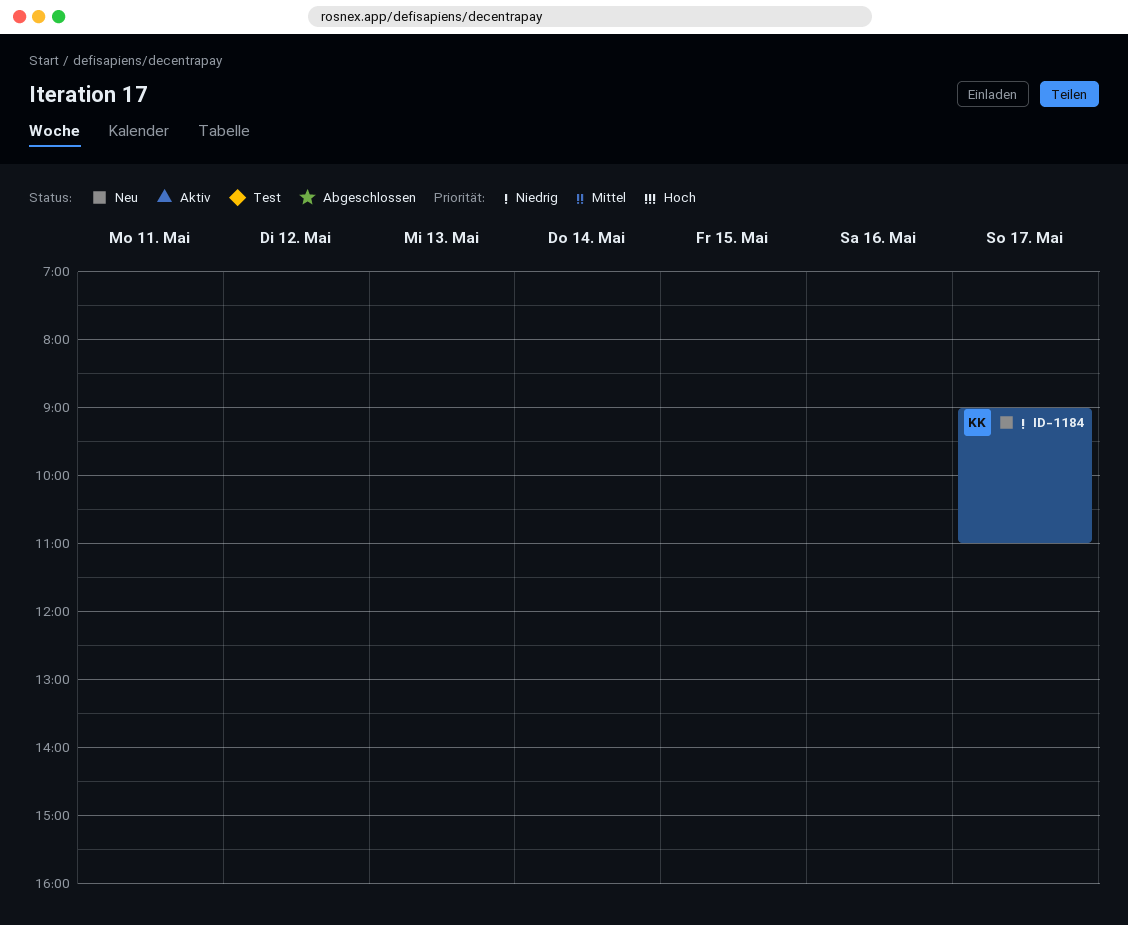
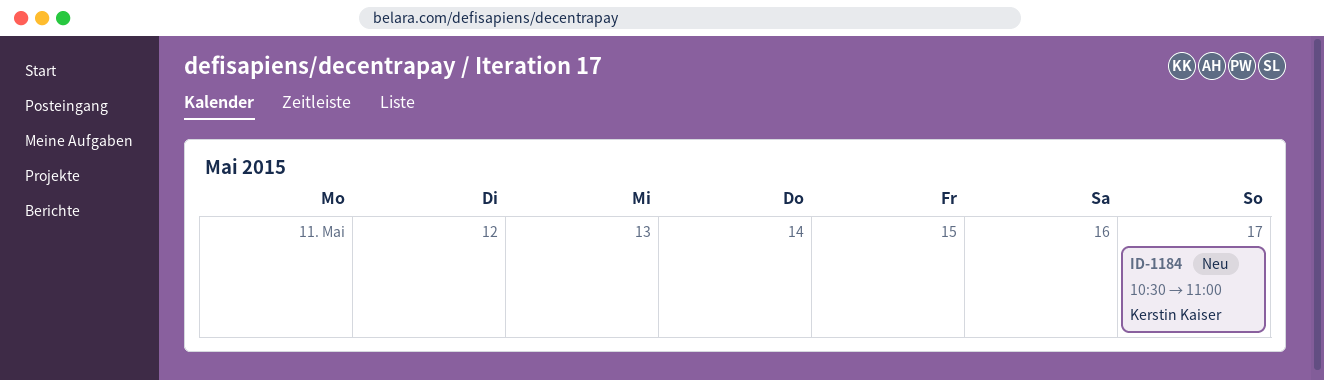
ID-1184, begins: 09:00 -> 10:30

